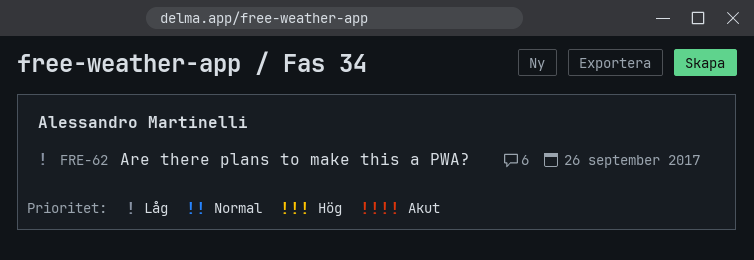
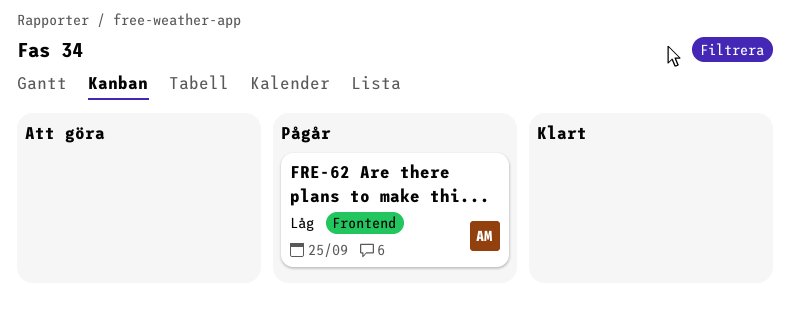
FRE-62, due: Sep 26 -> Sep 25

